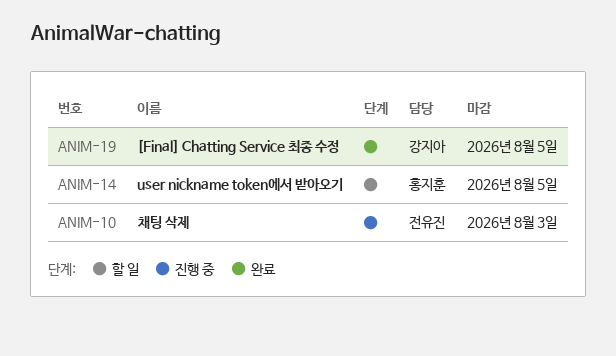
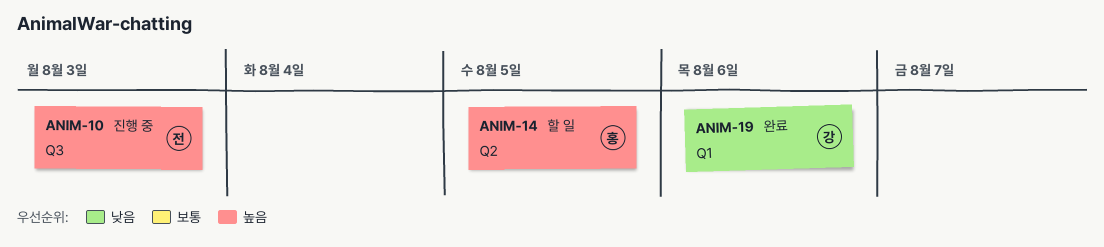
ANIM-19, due: Aug 5 -> Aug 6

